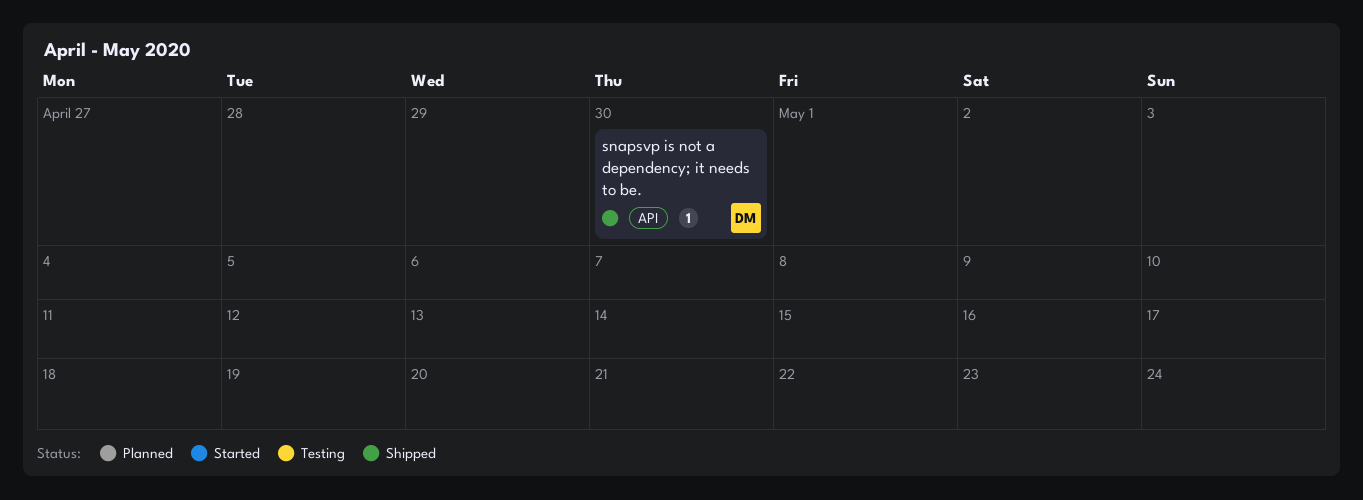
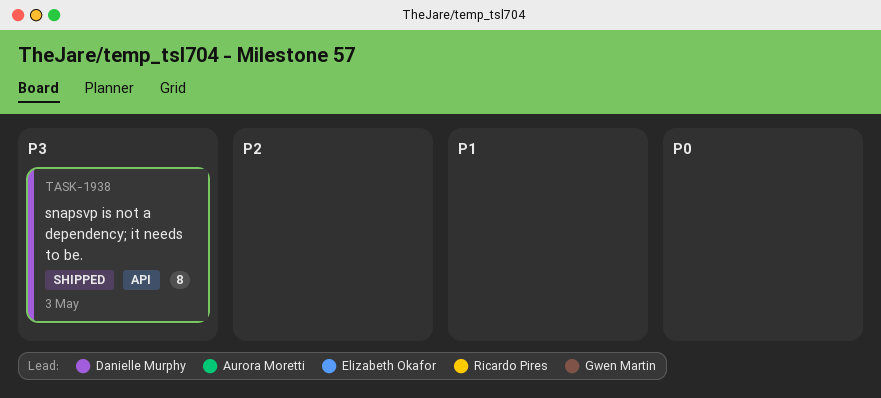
snapsvp is not a dependency; it needs to be., estimate: 1 -> 8
snapsvp is not a dependency; it needs to be., due: Apr 30 -> May 3

